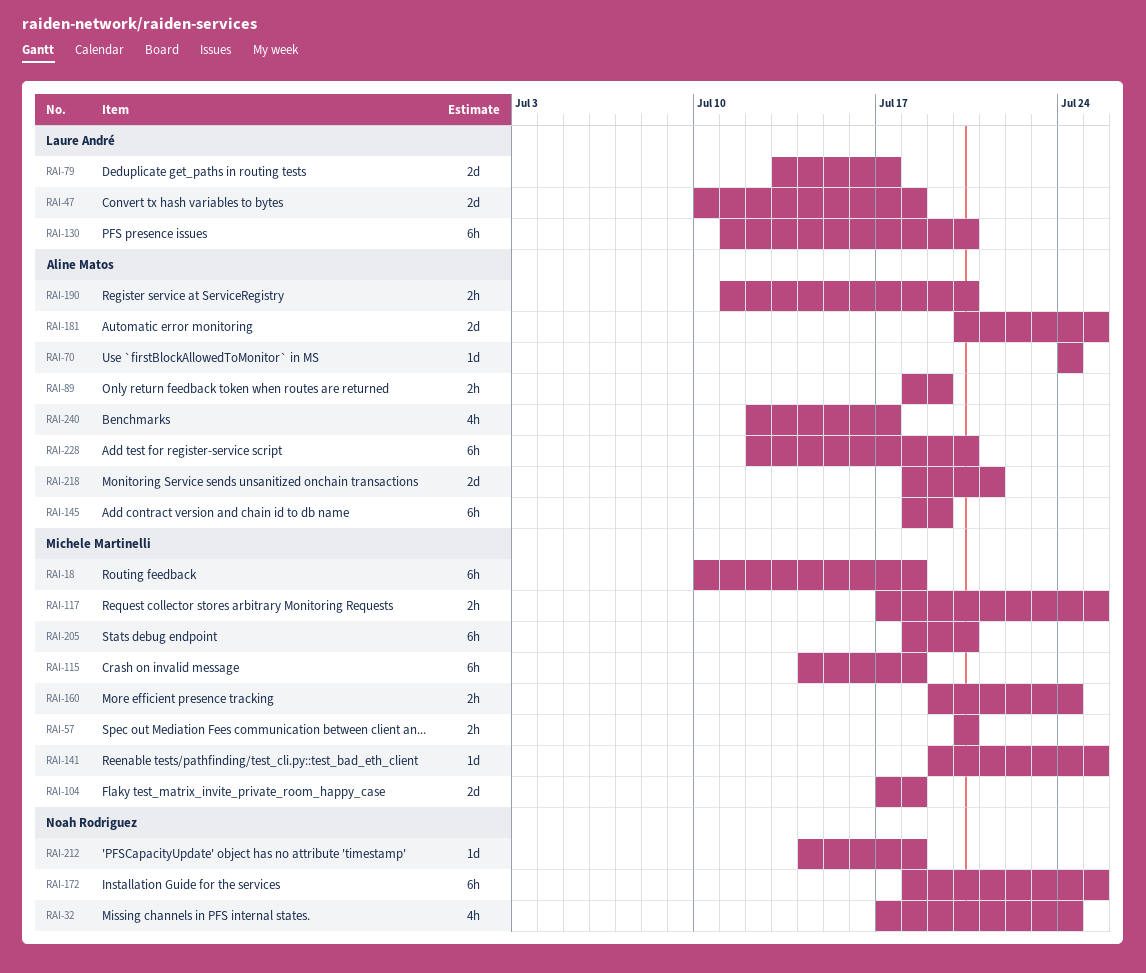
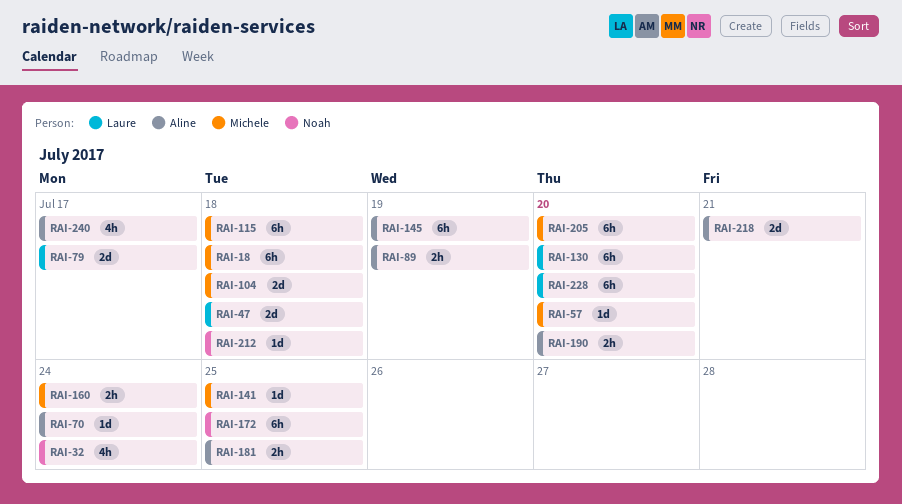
RAI-57, estimate: 2h -> 1d
RAI-117: present -> none
RAI-181, estimate: 2d -> 2h
RAI-228, owner: Aline Matos -> Laure André

